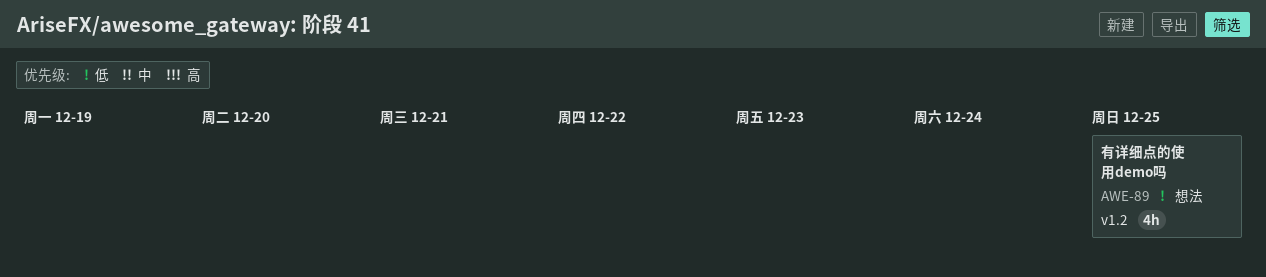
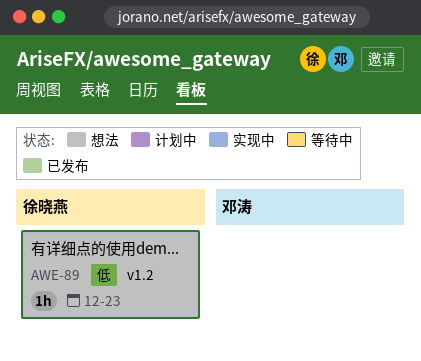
AWE-89, estimate: 4h -> 1h
AWE-89, due: Dec 25 -> Dec 23

